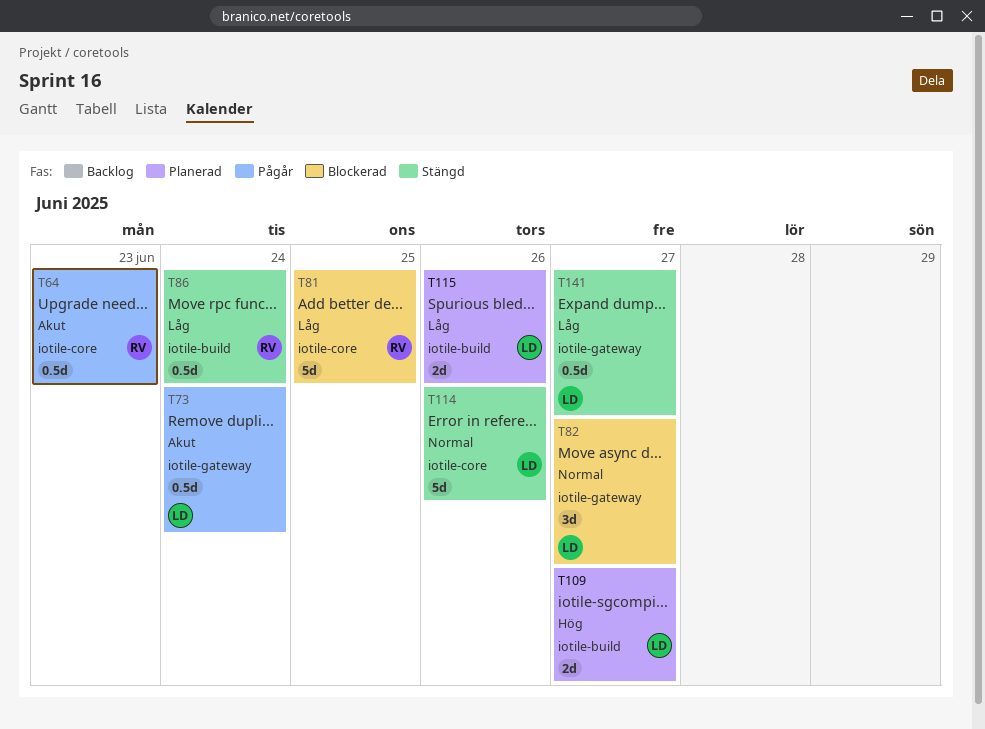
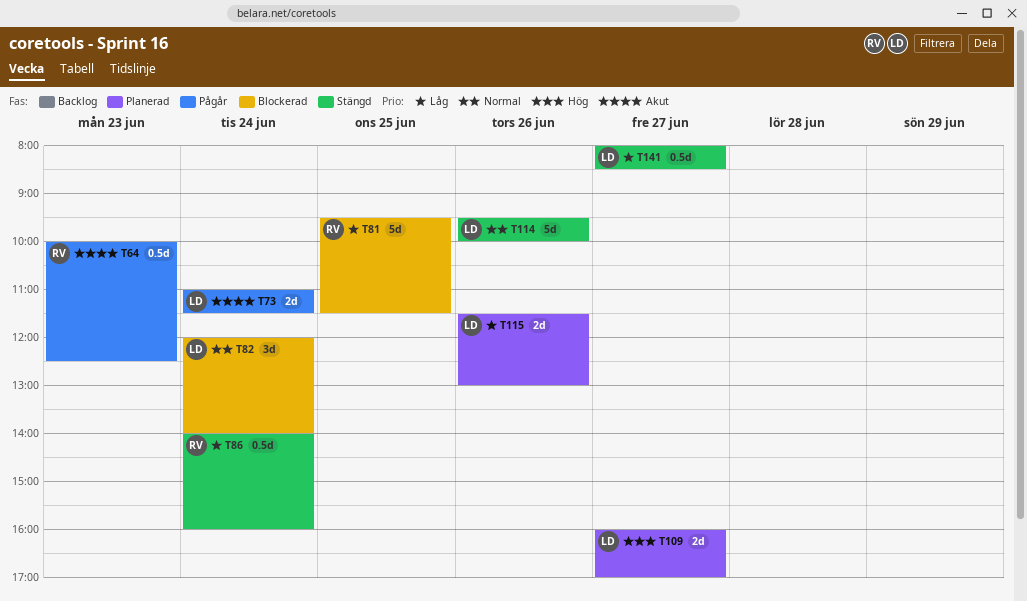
T73, estimate: 0.5d -> 2d
T82, day: Jun 27 -> Jun 24

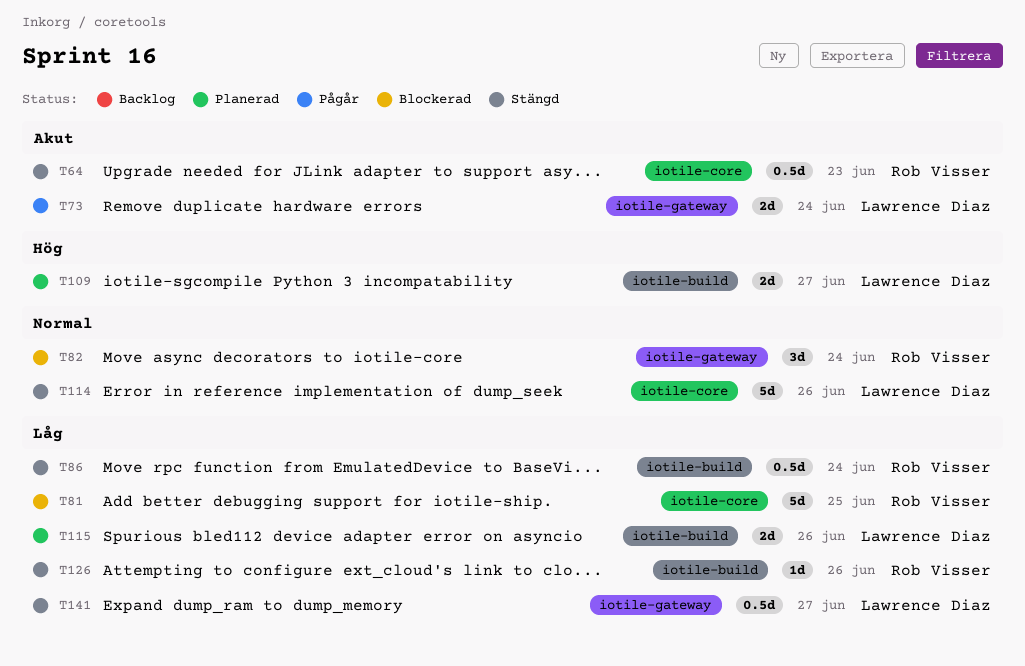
T64, status: Pågår -> Stängd
T82, owner: Lawrence Diaz -> Rob Visser
T126: none -> present

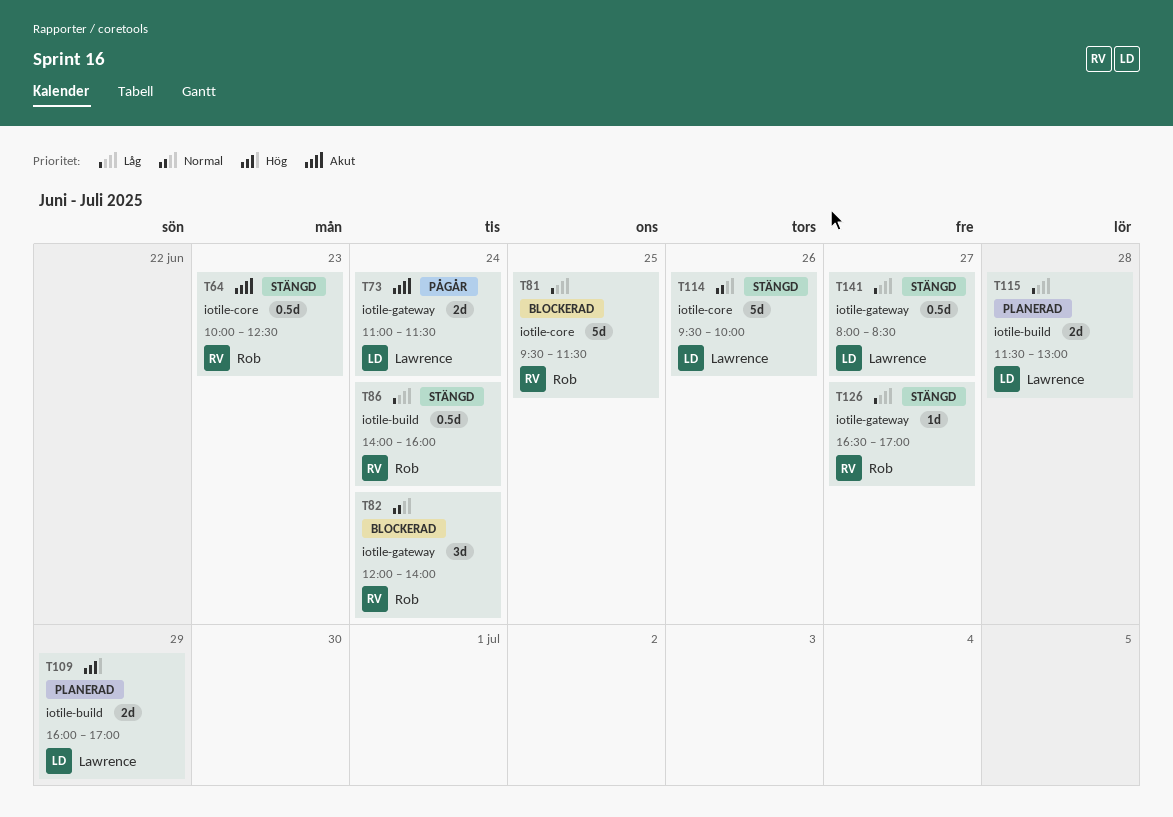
T109, day: Jun 27 -> Jun 29
T115, day: Jun 26 -> Jun 28
T126, label: iotile-build -> iotile-gateway
T126, day: Jun 26 -> Jun 27

